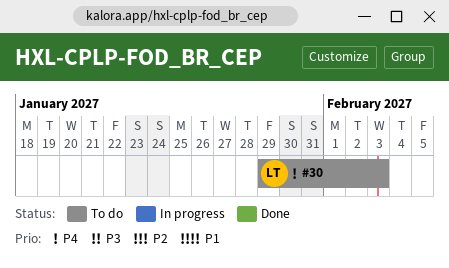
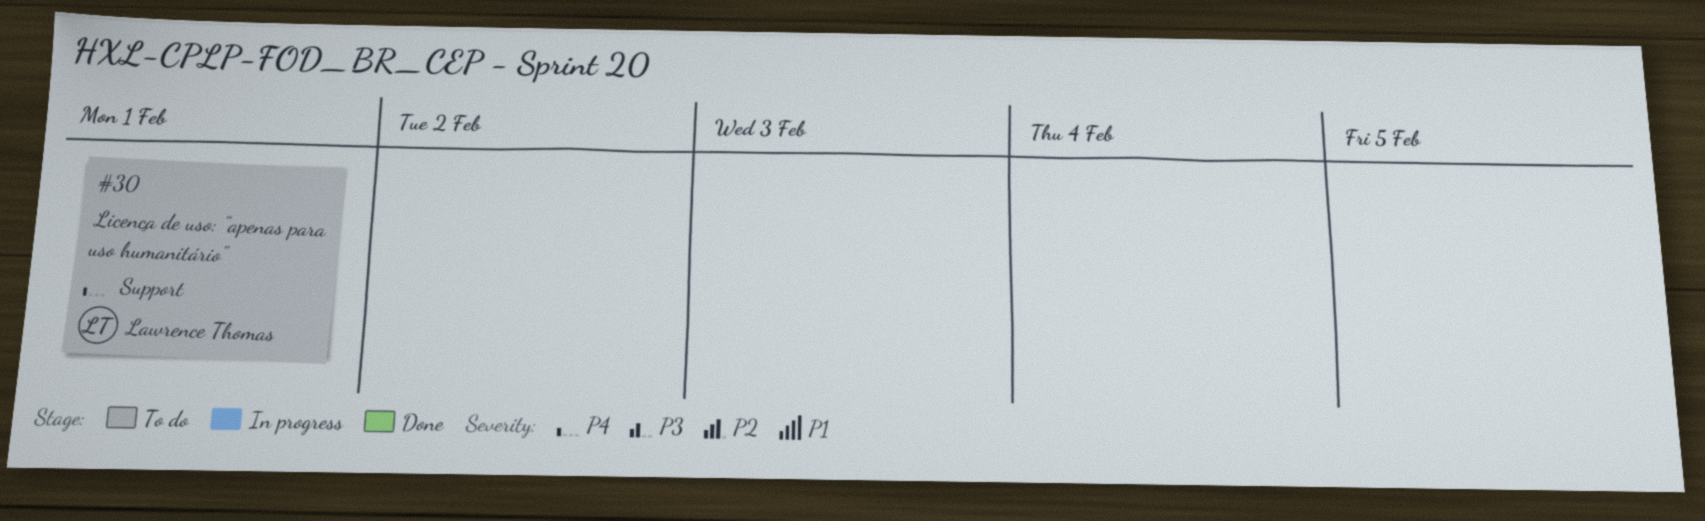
#30, due: Feb 3 -> Feb 1

